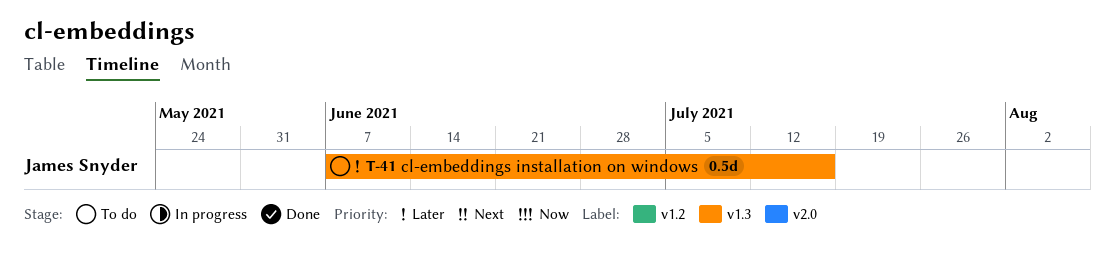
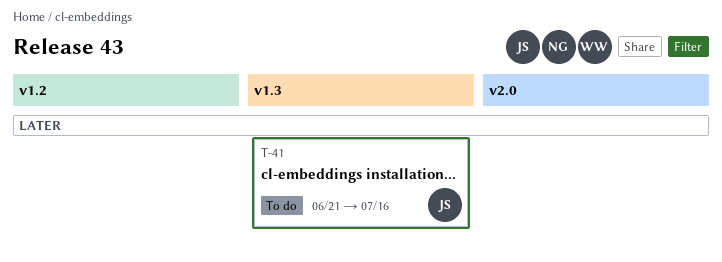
T-41, start: Jun 7 -> Jun 21

